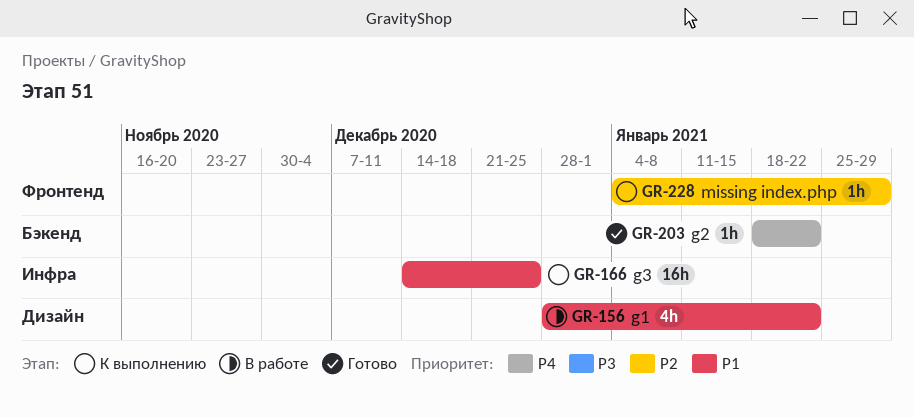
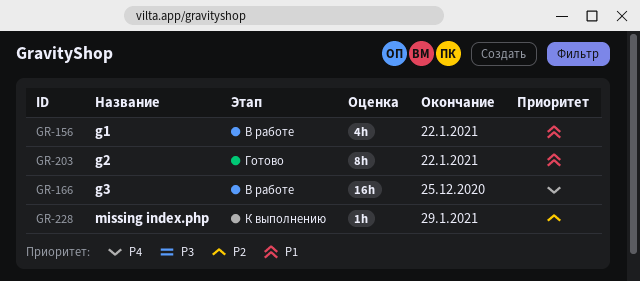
GR-166, status: К выполнению -> В работе
GR-166, priority: P1 -> P4
GR-203, priority: P4 -> P1
GR-203, estimate: 1h -> 8h

